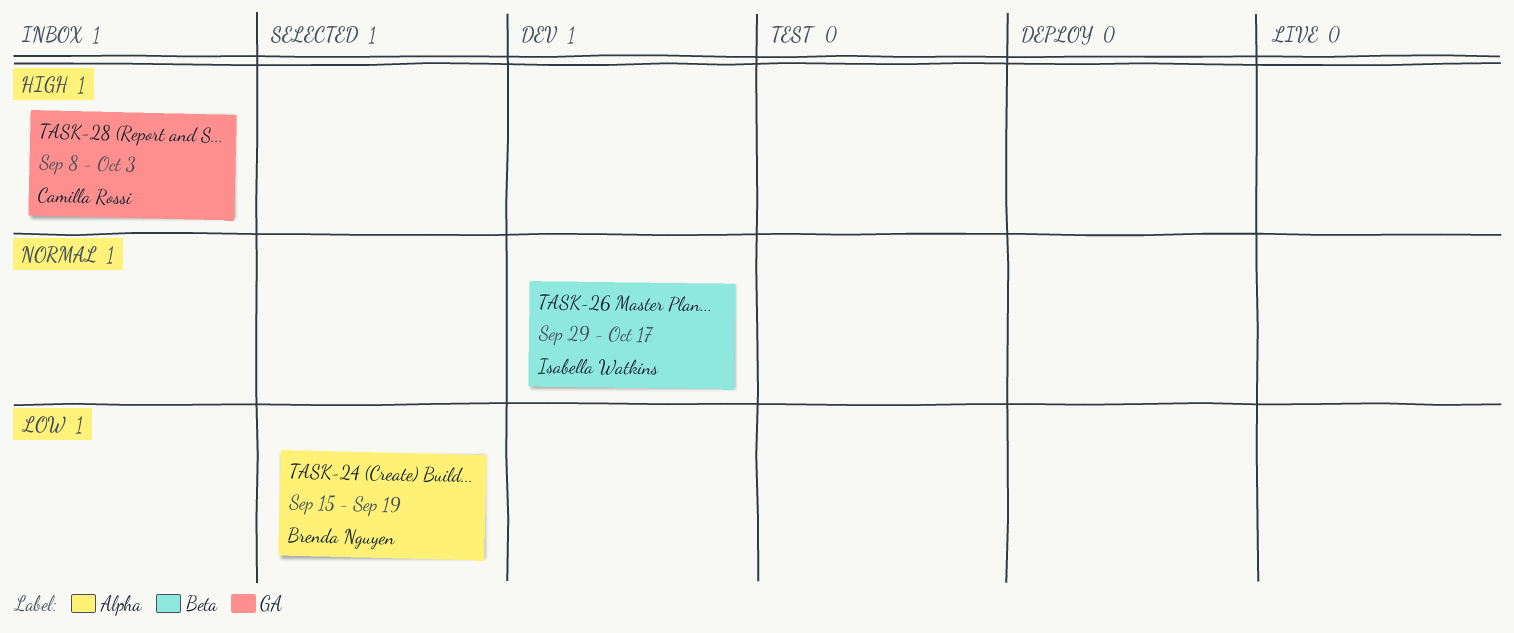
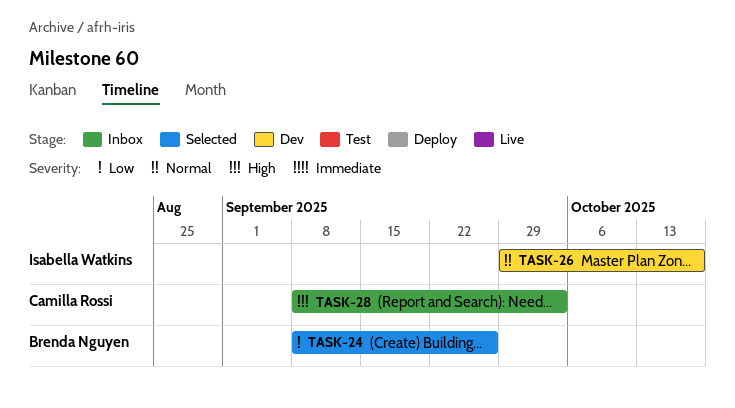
TASK-24, start: Sep 15 -> Sep 8
TASK-24, due: Sep 19 -> Sep 26

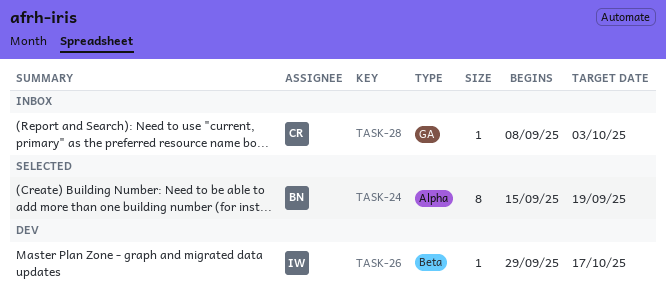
TASK-24, start: Sep 8 -> Sep 15
TASK-24, due: Sep 26 -> Sep 19

